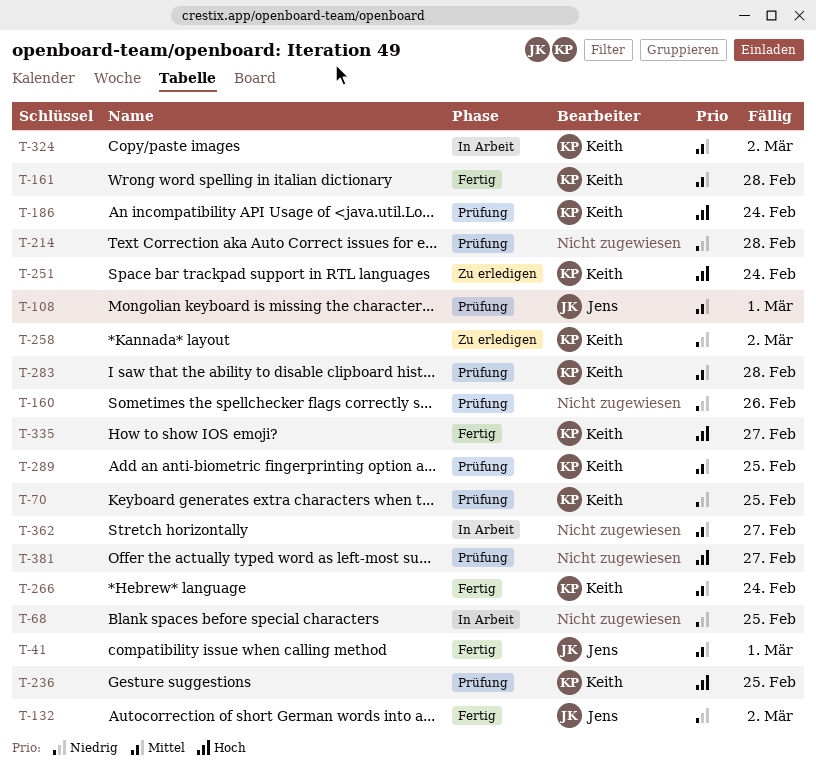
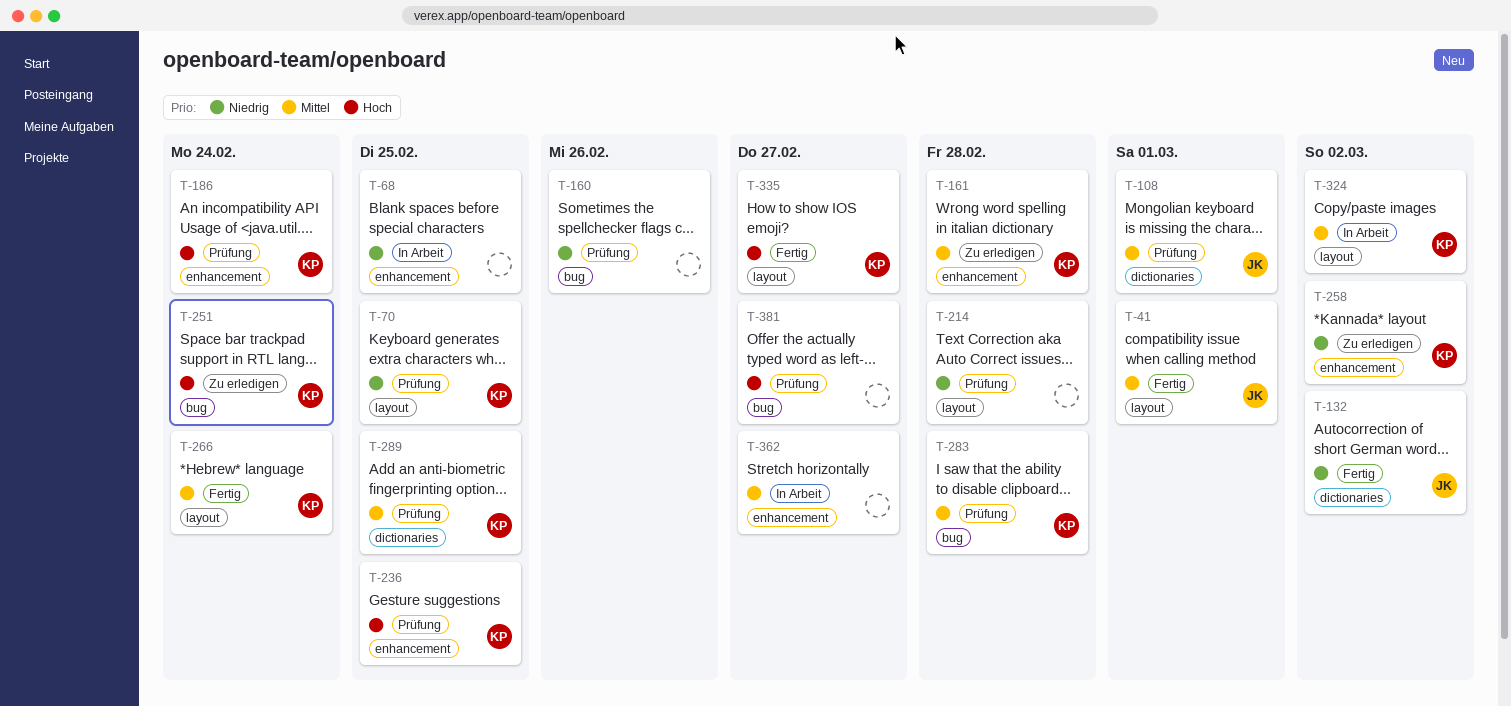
T-161, status: Fertig -> Zu erledigen

